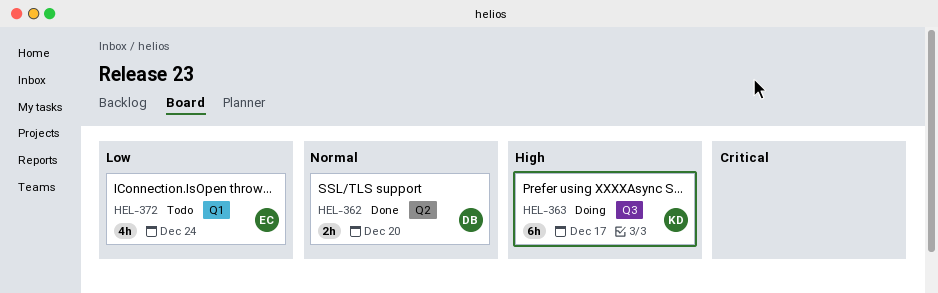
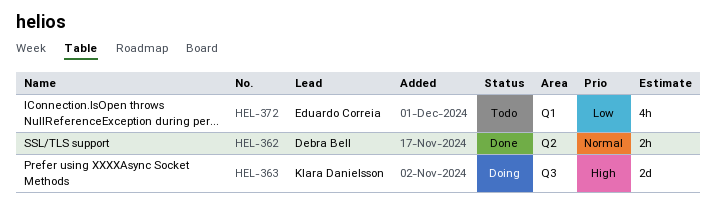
HEL-363, estimate: 6h -> 2d

